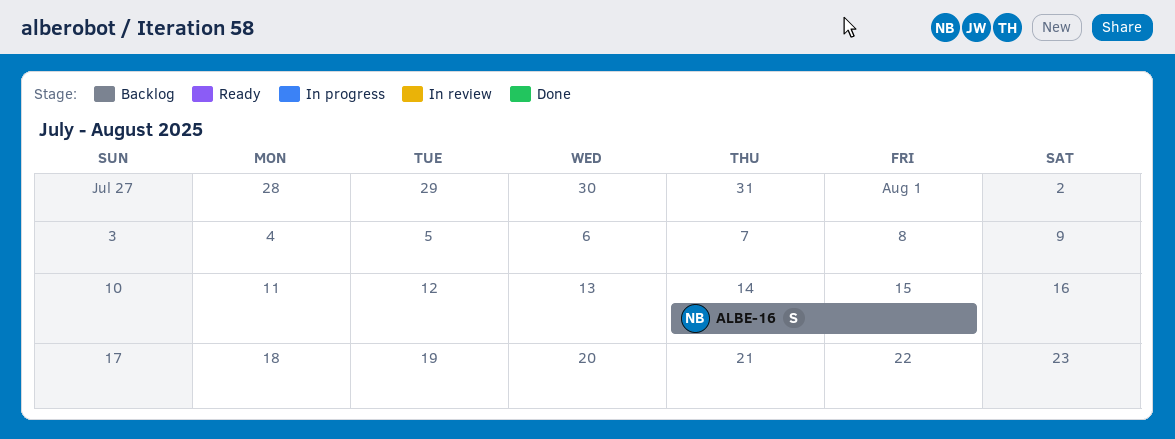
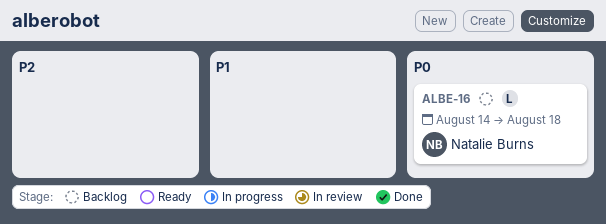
ALBE-16, estimate: S -> L
ALBE-16, due: Aug 15 -> Aug 18

